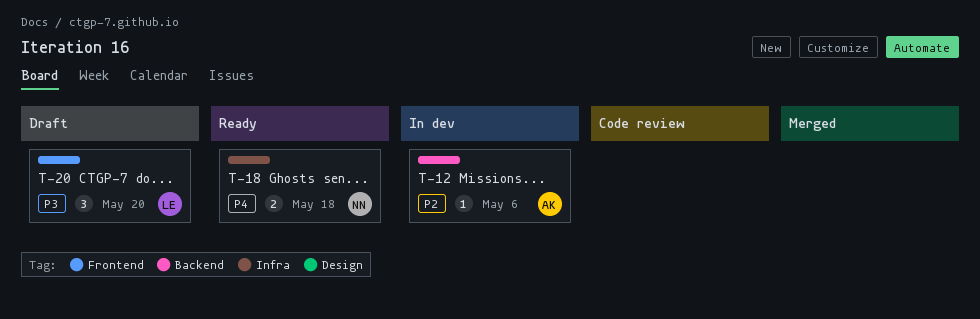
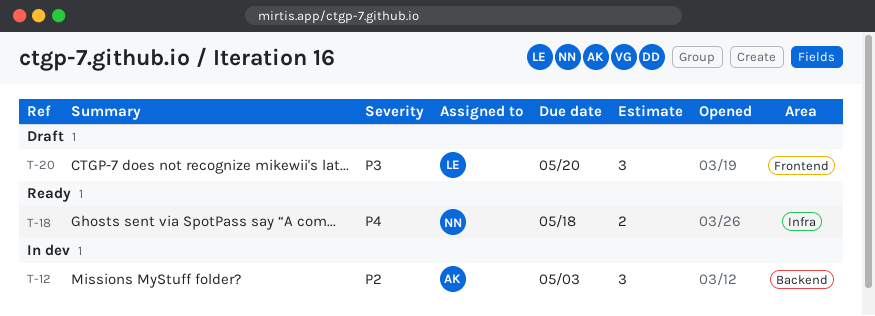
T-12, estimate: 1 -> 3
T-12, due: May 6 -> May 3

